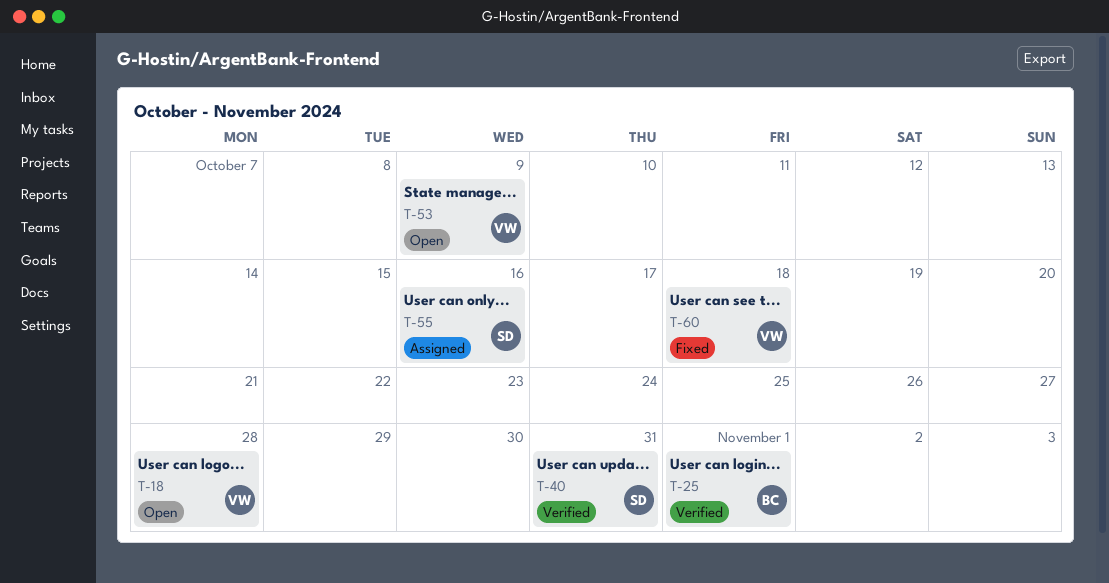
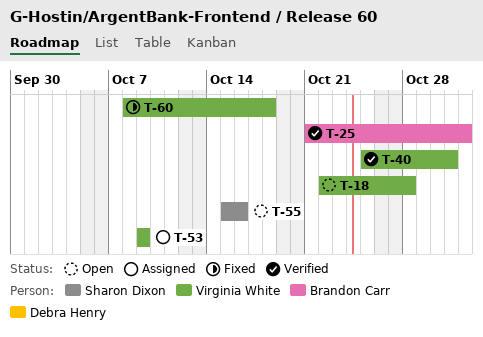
T-40, owner: Sharon Dixon -> Virginia White
T-53, status: Open -> Assigned
T-55, status: Assigned -> Open

